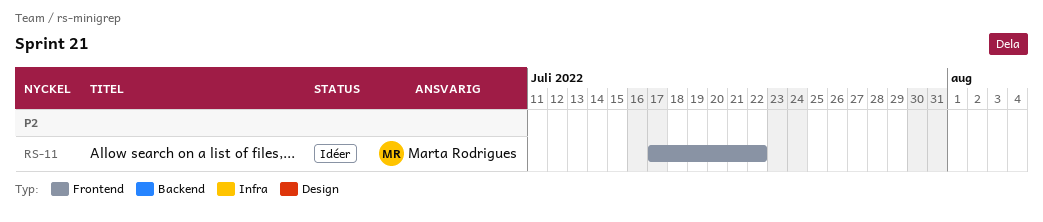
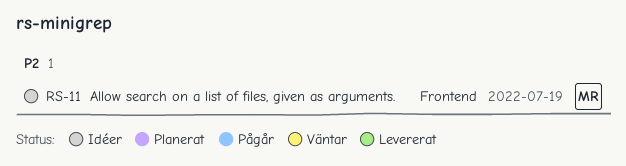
RS-11, due: Jul 22 -> Jul 19

